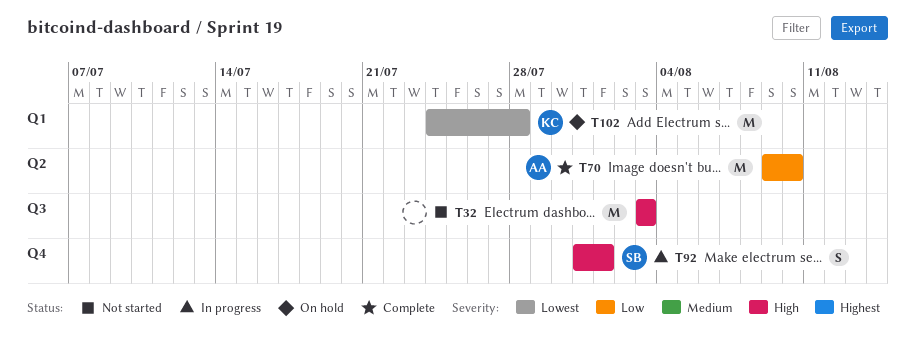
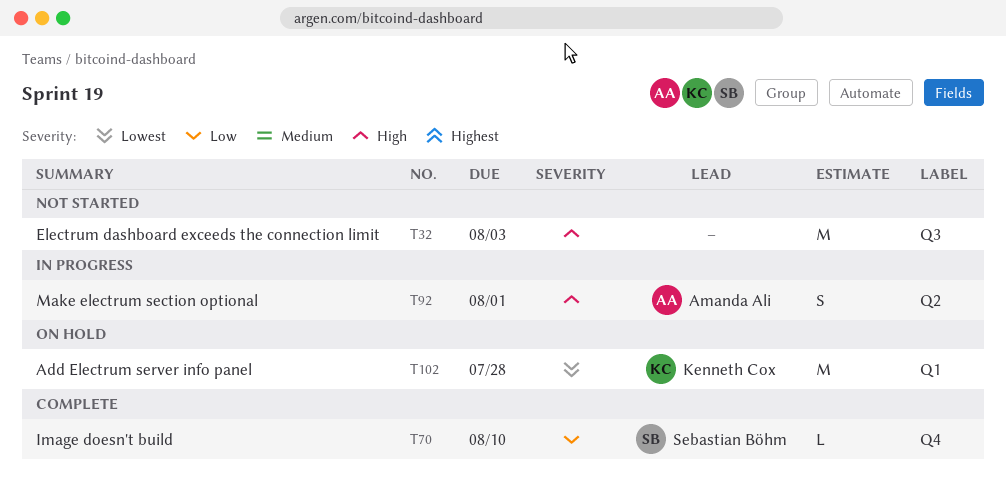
T70, owner: Amanda Ali -> Sebastian Böhm
T70, label: Q2 -> Q4
T70, estimate: M -> L
T92, owner: Sebastian Böhm -> Amanda Ali
T92, label: Q4 -> Q2

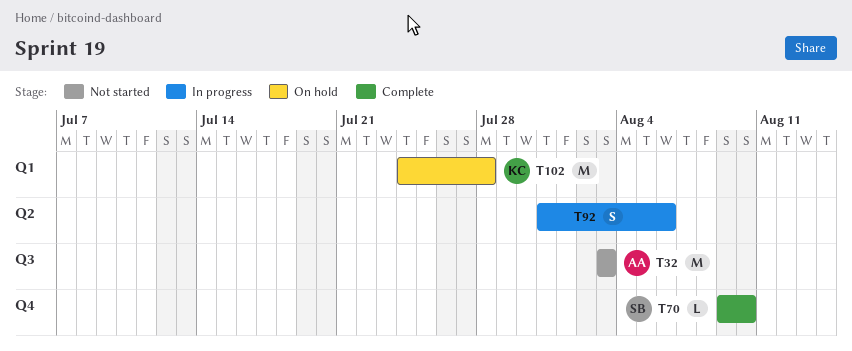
T32, owner: none -> Amanda Ali
T92, owner: Amanda Ali -> none
T92, due: Aug 1 -> Aug 6

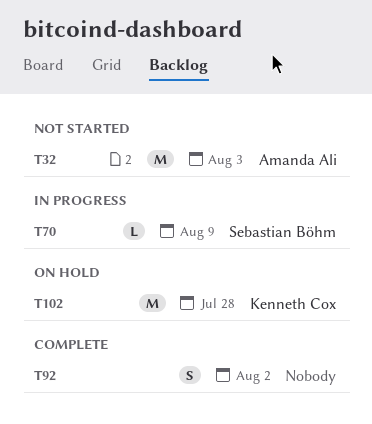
T70, status: Complete -> In progress
T70, due: Aug 10 -> Aug 9
T92, status: In progress -> Complete
T92, due: Aug 6 -> Aug 2

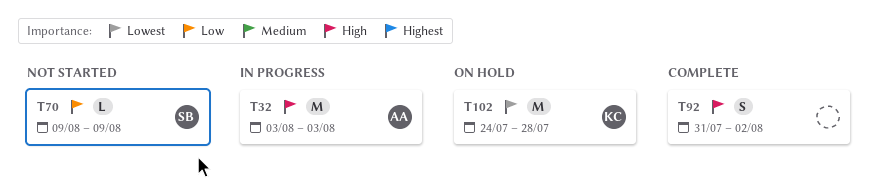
T32, status: Not started -> In progress
T70, status: In progress -> Not started

